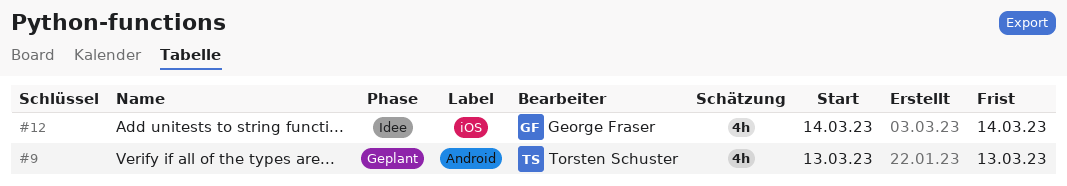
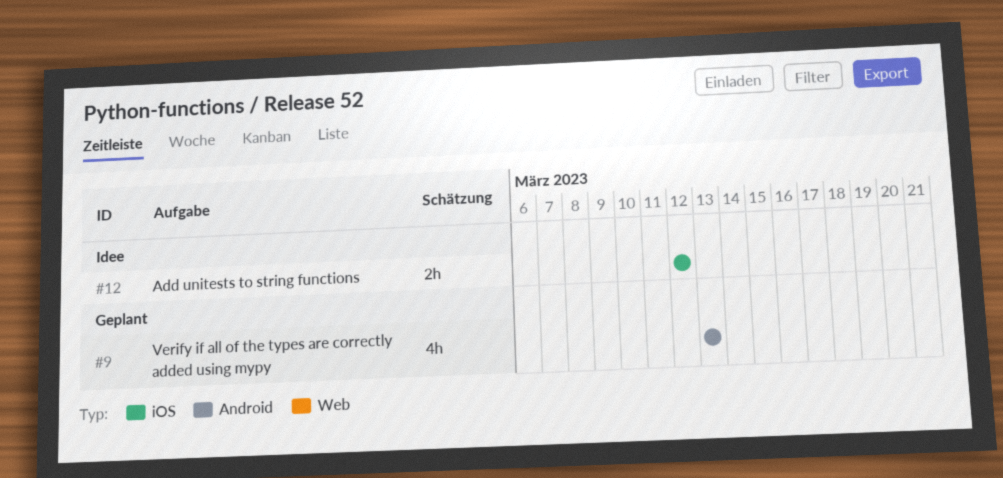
#12, estimate: 4h -> 2h
#12, start: Mar 14 -> Mar 12
#12, due: Mar 14 -> Mar 12

